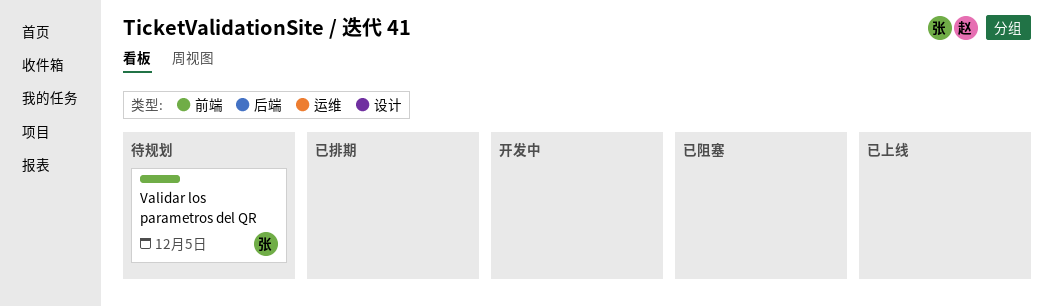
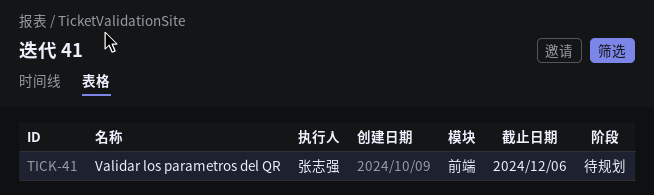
Validar los parametros del QR, due: Dec 5 -> Dec 6

